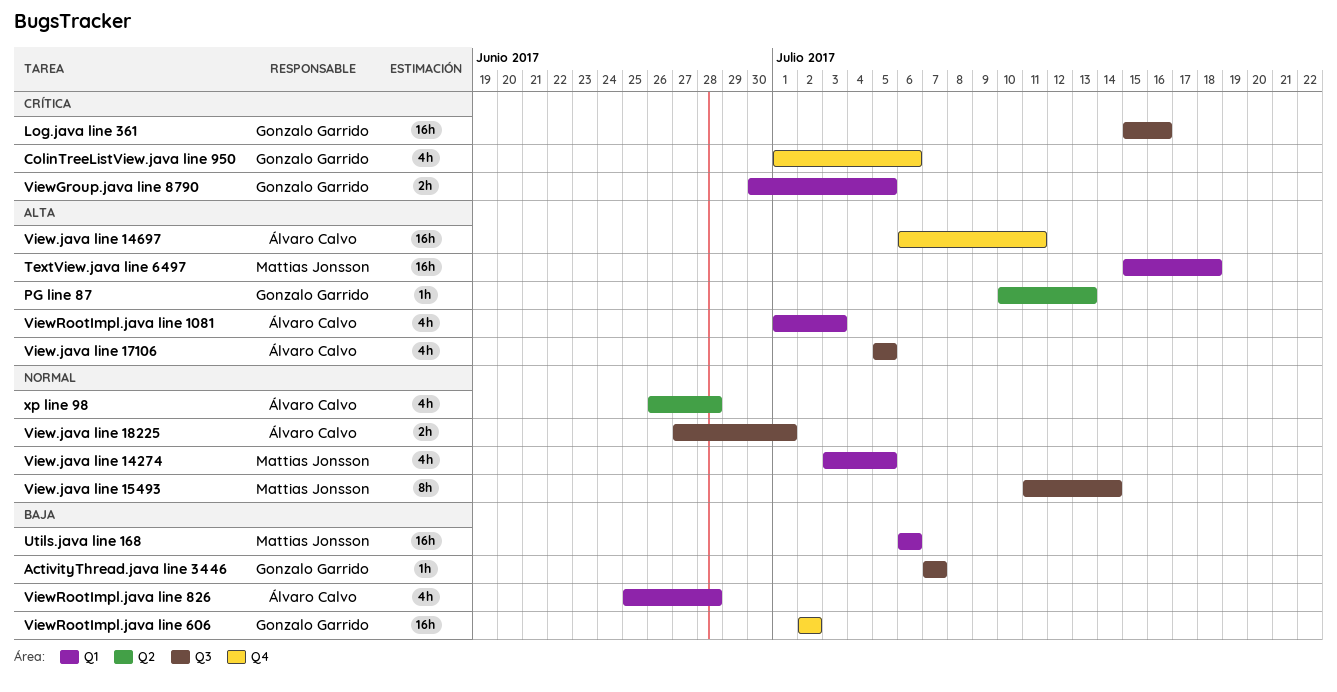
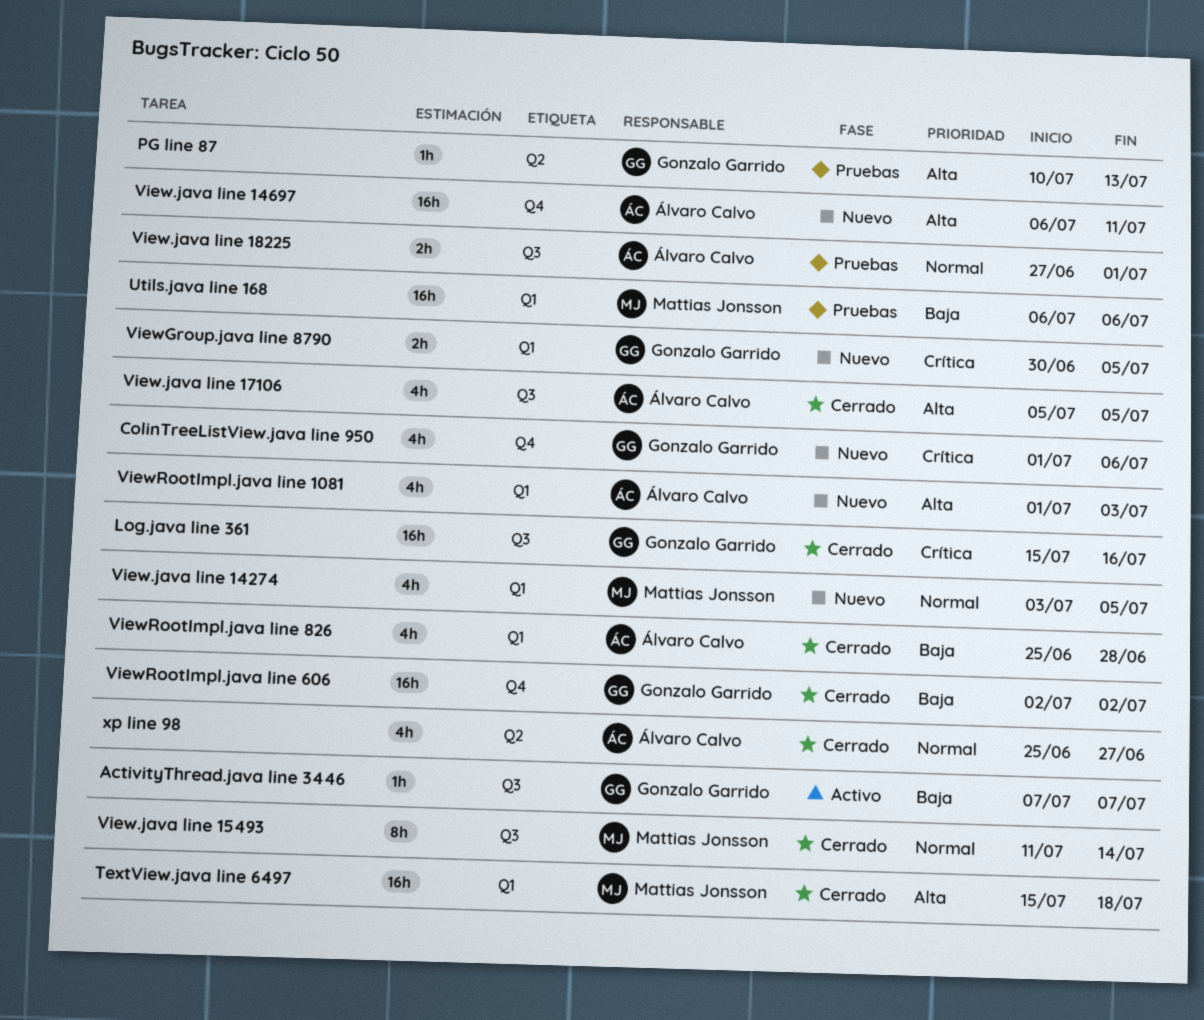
xp line 98, start: Jun 26 -> Jun 25
xp line 98, due: Jun 28 -> Jun 27

